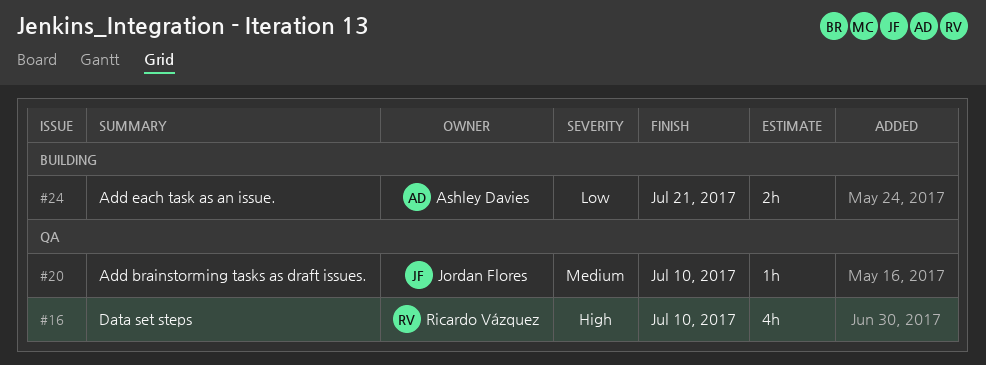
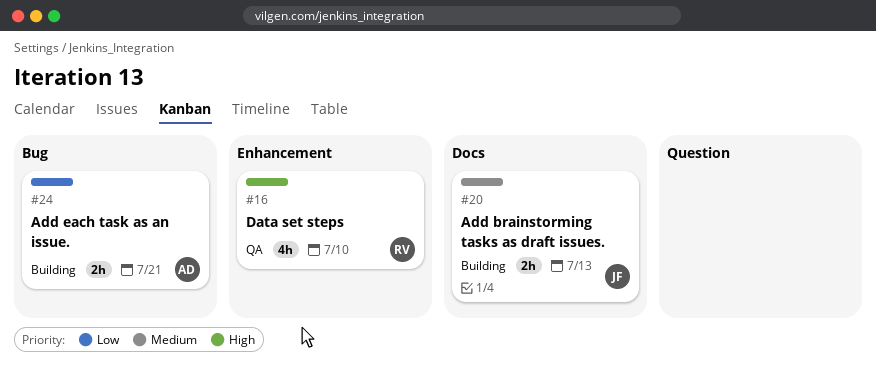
#20, status: QA -> Building
#20, estimate: 1h -> 2h
#20, due: Jul 10 -> Jul 13

